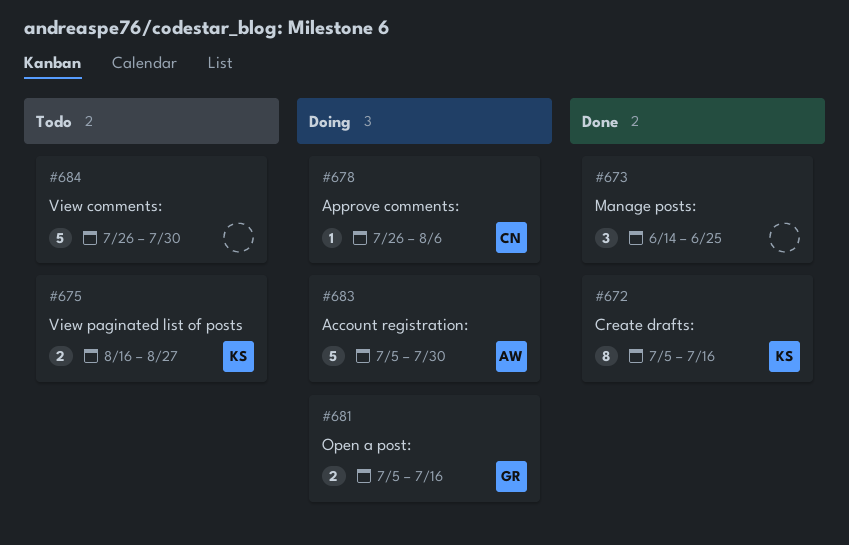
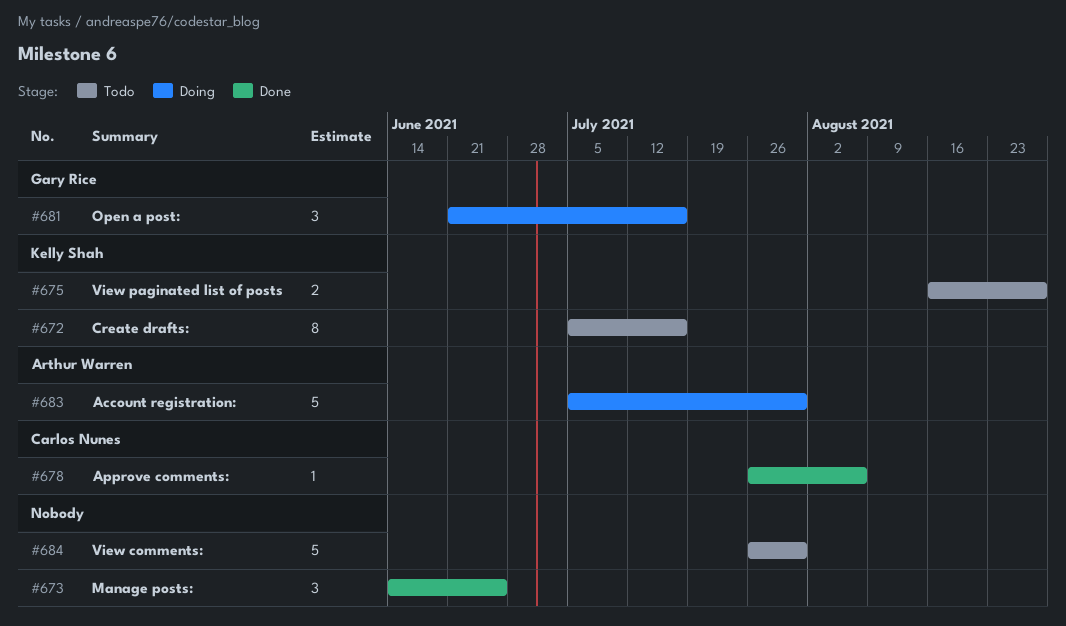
#672, status: Done -> Todo
#678, status: Doing -> Done
#681, estimate: 2 -> 3
#681, start: Jul 5 -> Jun 21

